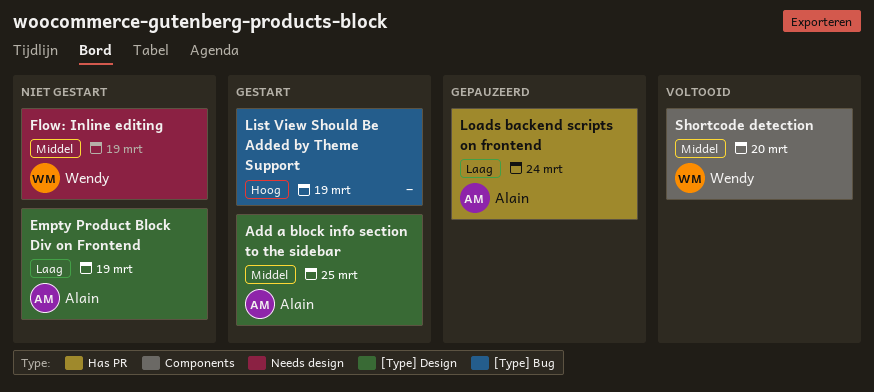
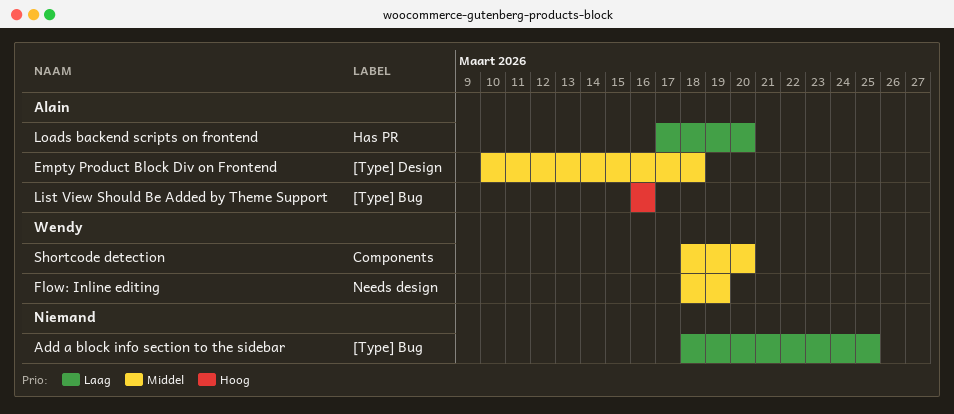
Add a block info section to the sidebar, owner: Alain -> none
Add a block info section to the sidebar, priority: Middel -> Laag
Add a block info section to the sidebar, label: [Type] Design -> [Type] Bug
Empty Product Block Div on Frontend, priority: Laag -> Middel
Empty Product Block Div on Frontend, due: Mar 19 -> Mar 18
List View Should Be Added by Theme Support, owner: none -> Alain
List View Should Be Added by Theme Support, due: Mar 19 -> Mar 16
Loads backend scripts on frontend, due: Mar 24 -> Mar 20

